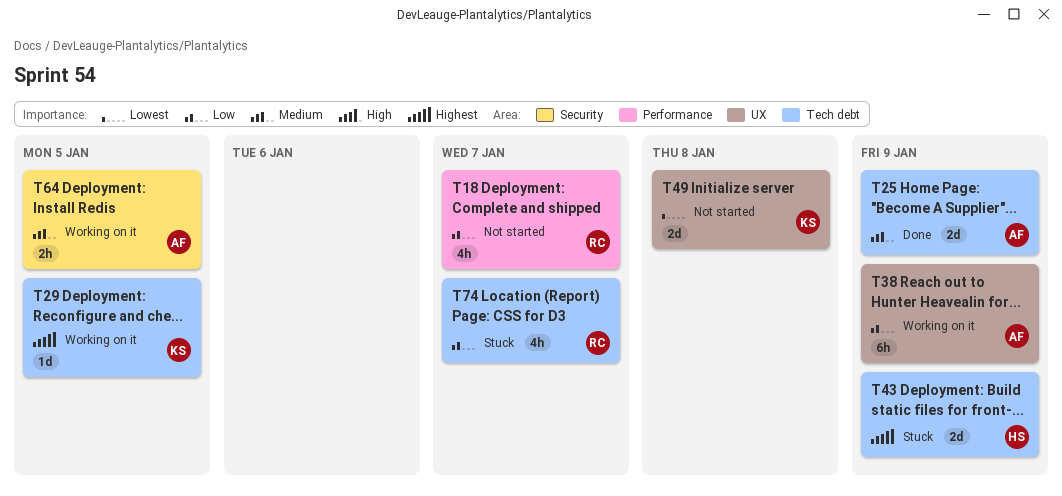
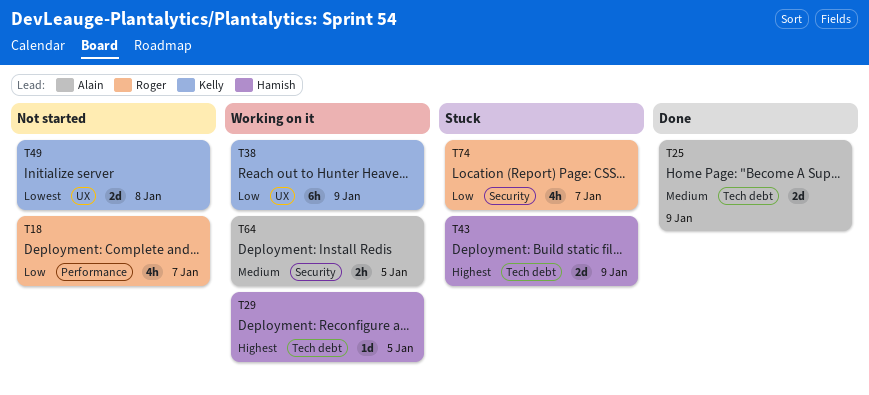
T29, owner: Kelly -> Hamish
T38, owner: Alain -> Kelly
T74, label: Tech debt -> Security

